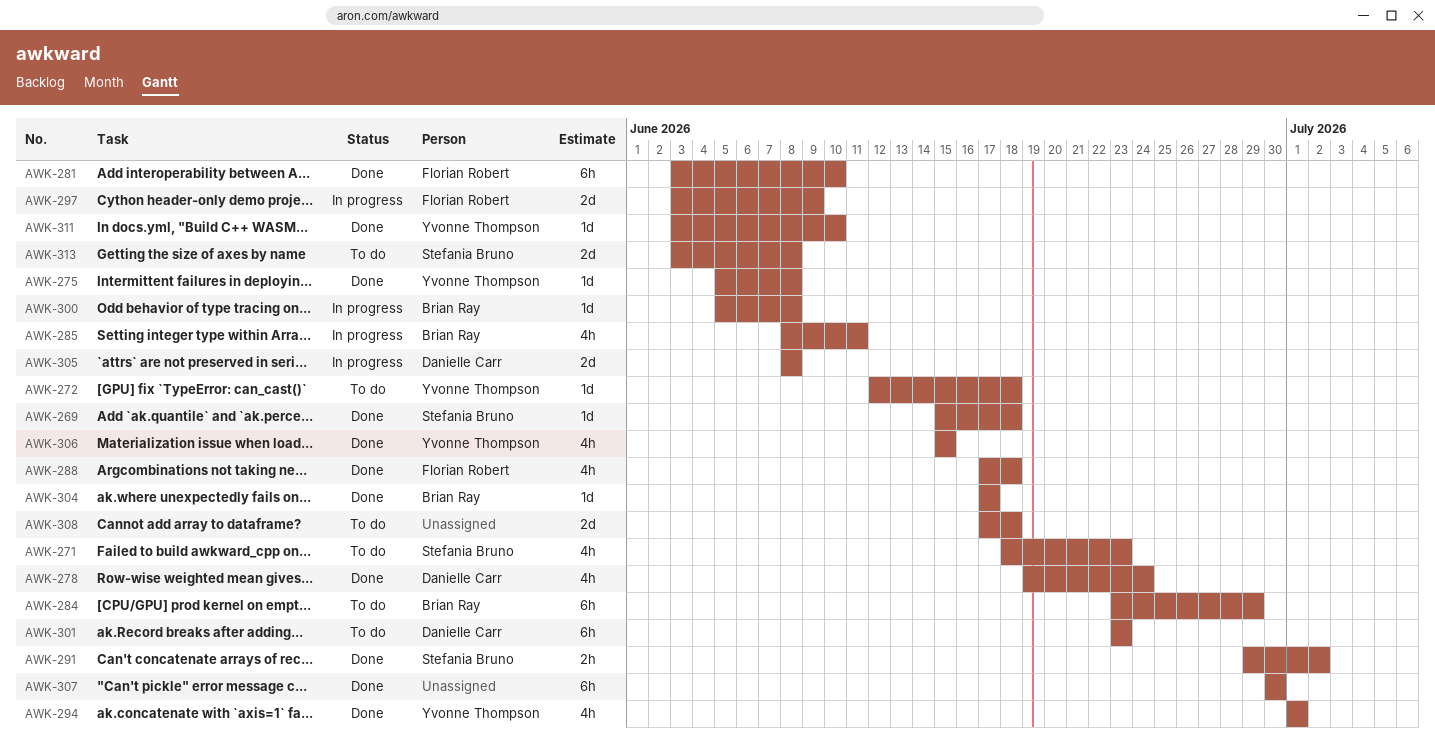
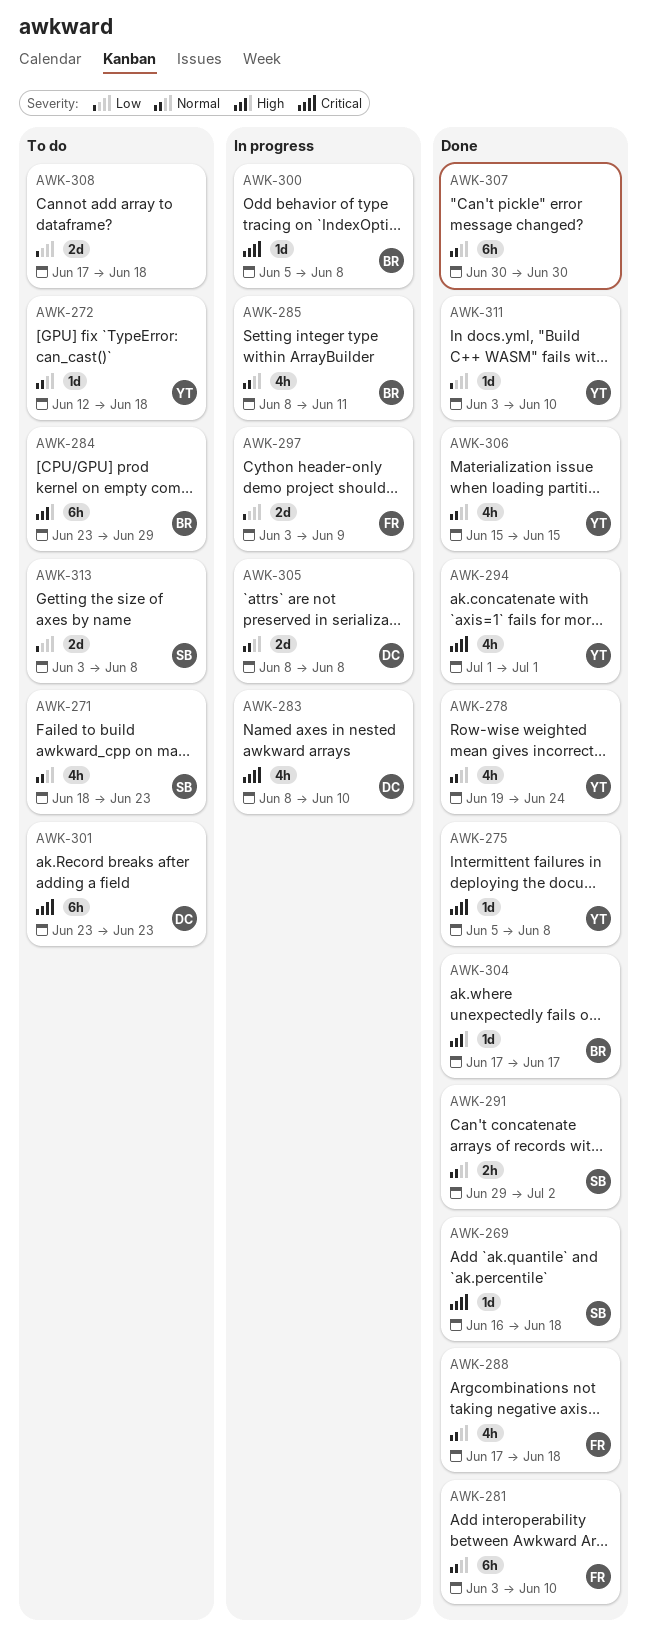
AWK-269, start: Jun 15 -> Jun 16
AWK-278, owner: Danielle Carr -> Yvonne Thompson
AWK-283: none -> present

